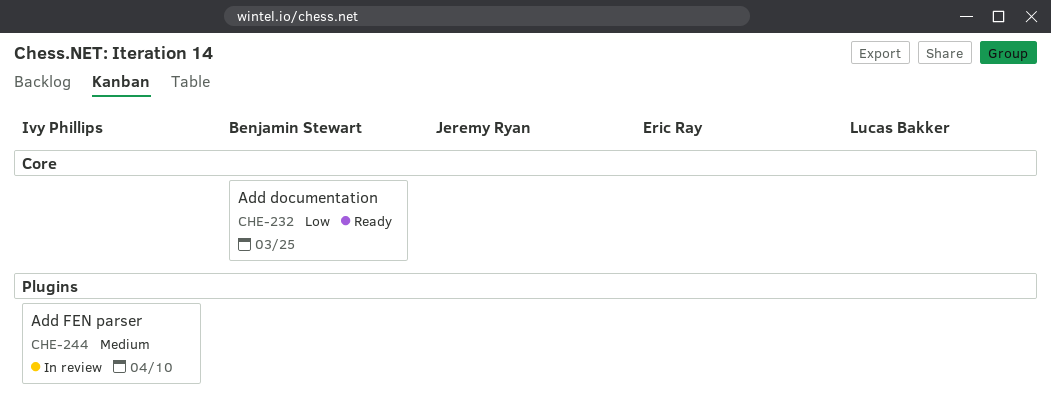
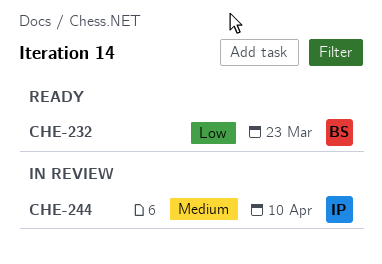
CHE-232, due: Mar 25 -> Mar 23

